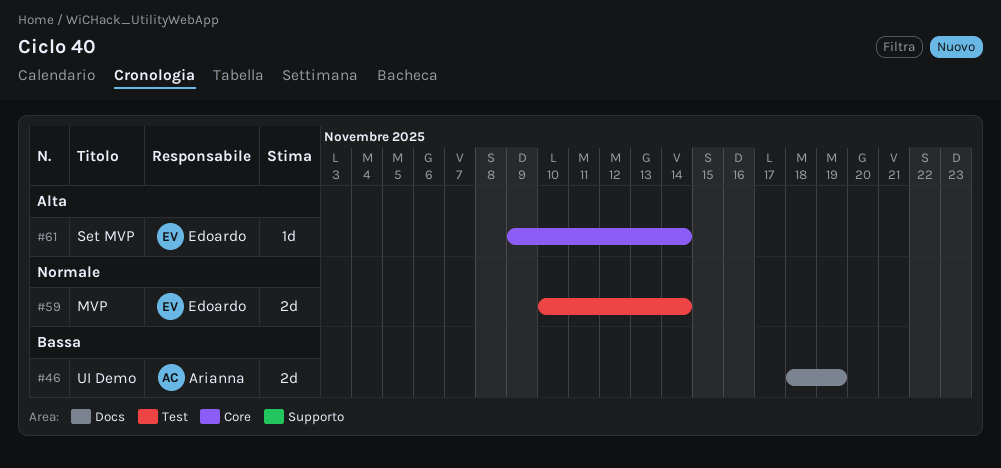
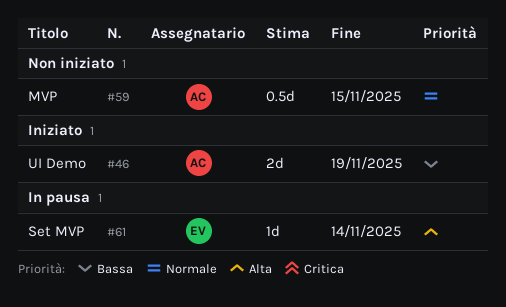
#59, owner: Edoardo -> Arianna
#59, estimate: 2d -> 0.5d
#59, due: Nov 14 -> Nov 15

